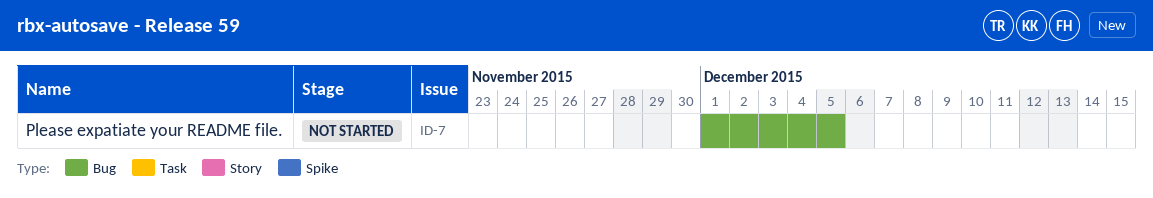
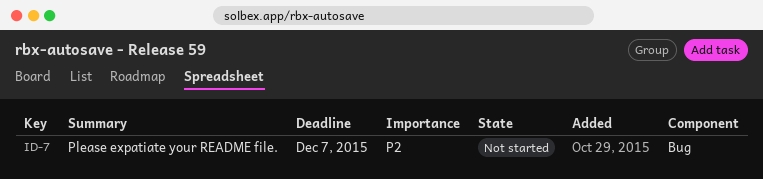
ID-7, due: Dec 5 -> Dec 7

